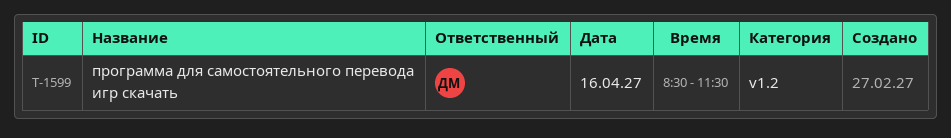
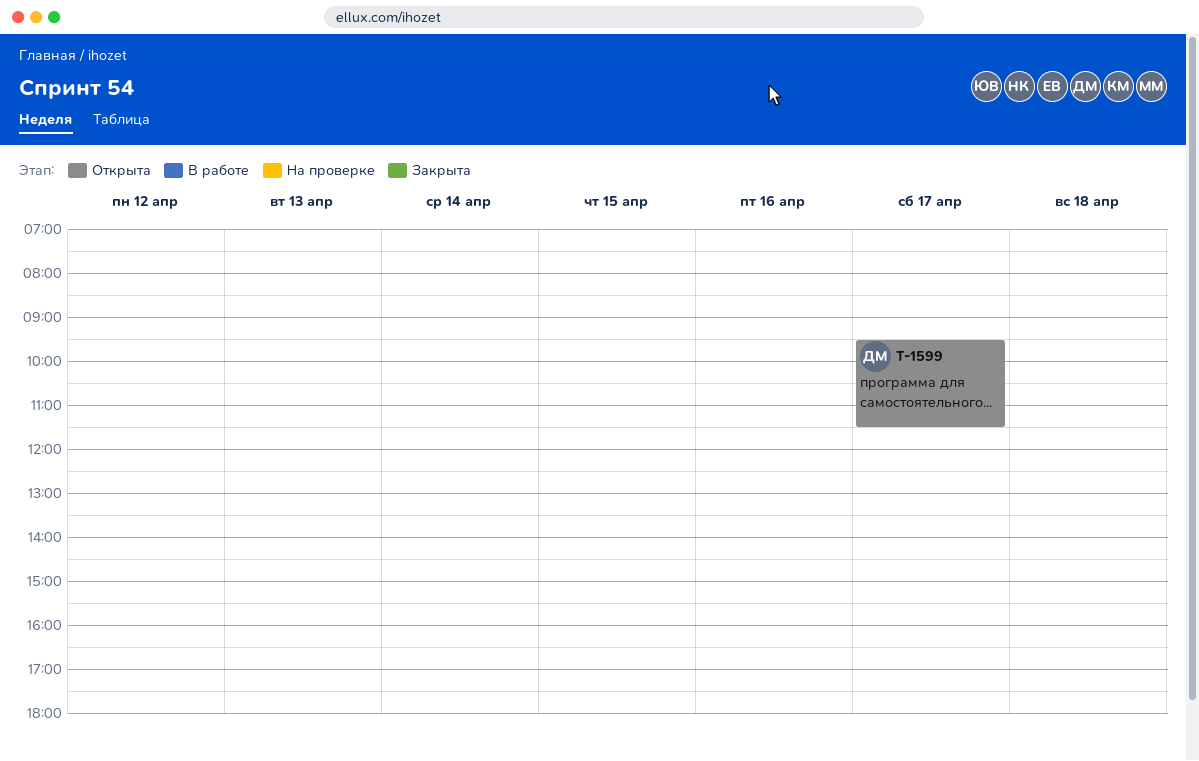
T-1599, day: Apr 16 -> Apr 17
T-1599, begins: 08:30 -> 09:30

